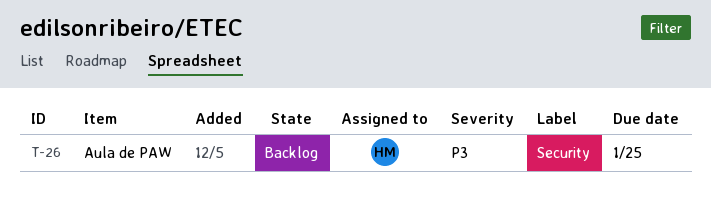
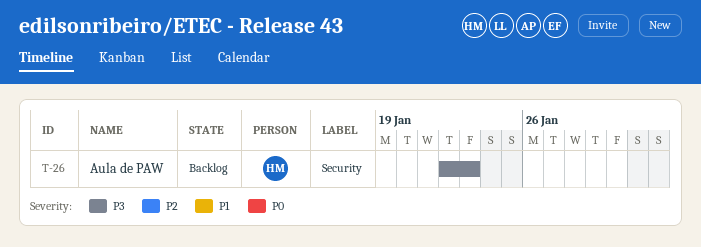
T-26, due: Jan 25 -> Jan 23

